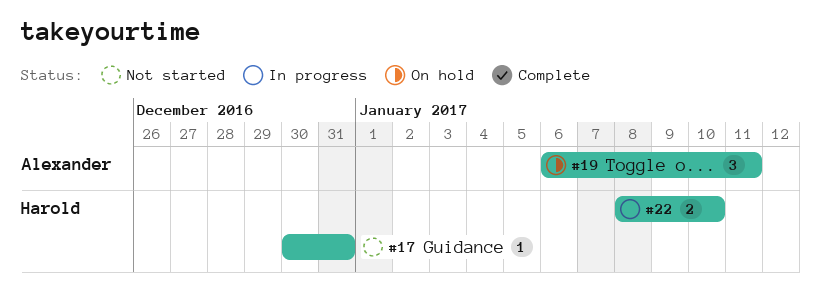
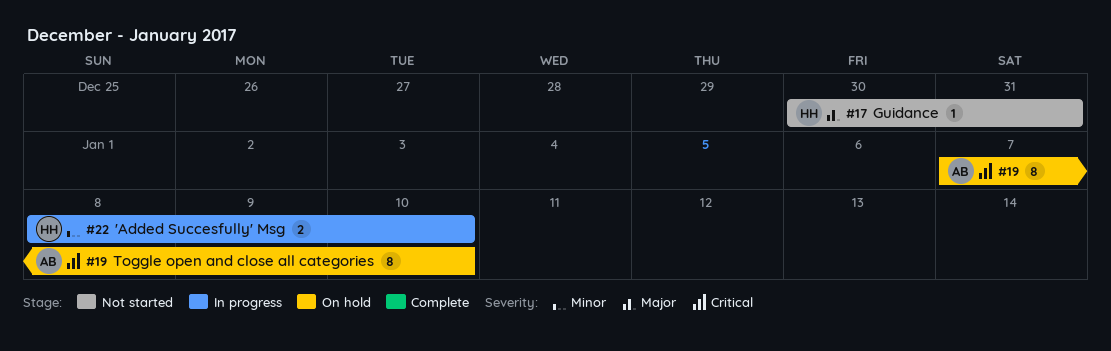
#19, estimate: 3 -> 8
#19, start: Jan 6 -> Jan 7
#19, due: Jan 11 -> Jan 10

